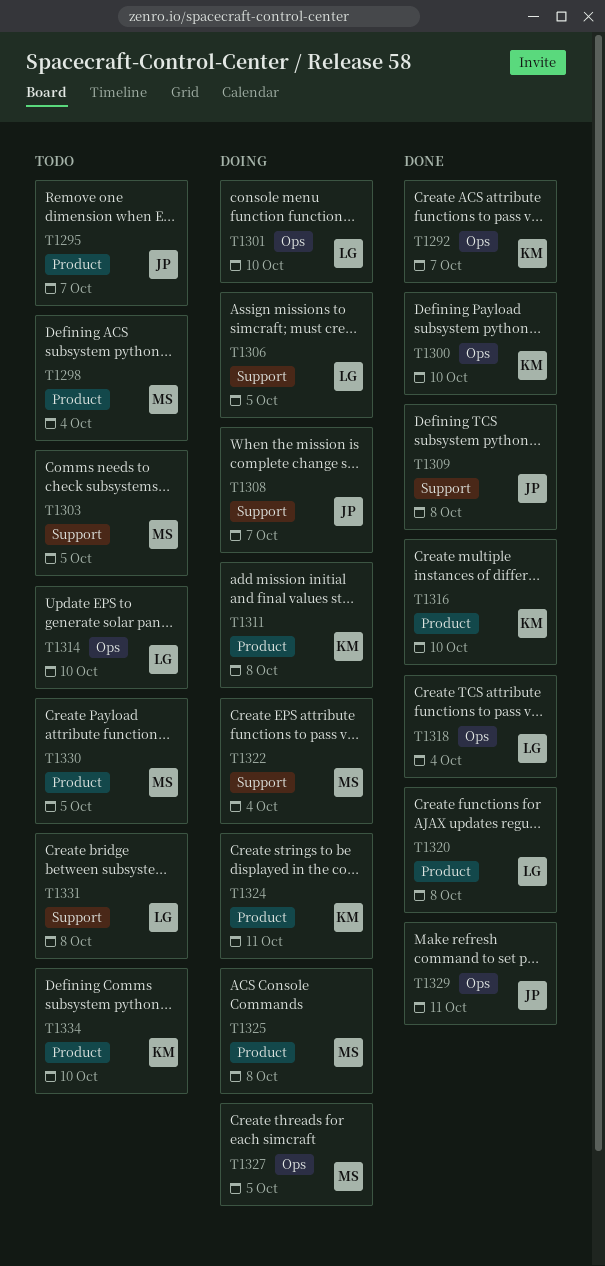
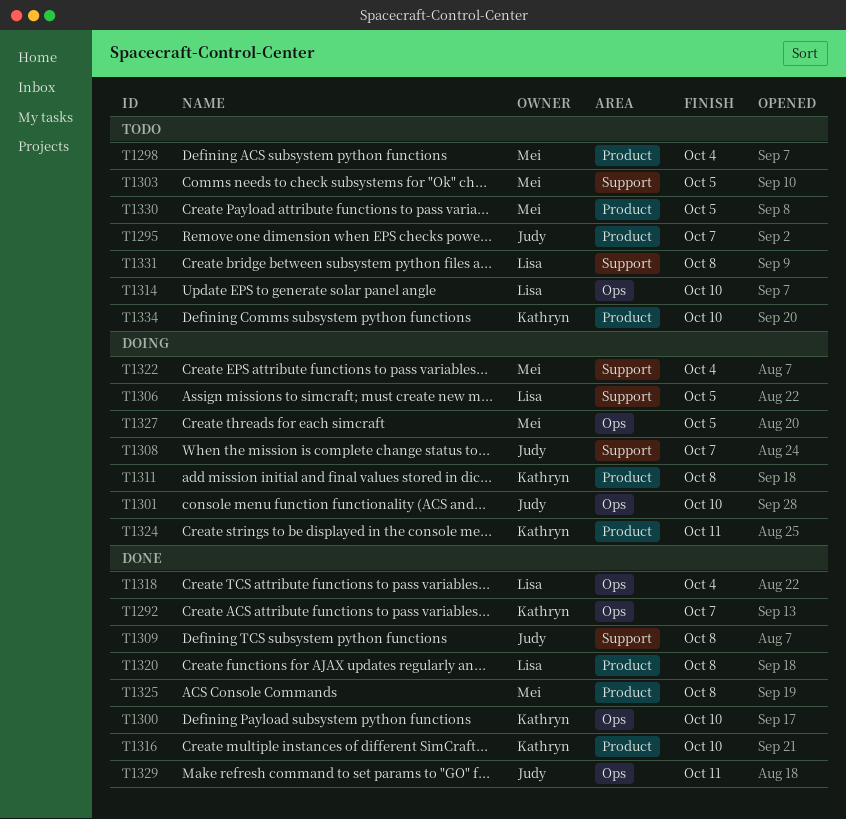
T1301, owner: Lisa -> Judy
T1325, status: Doing -> Done

